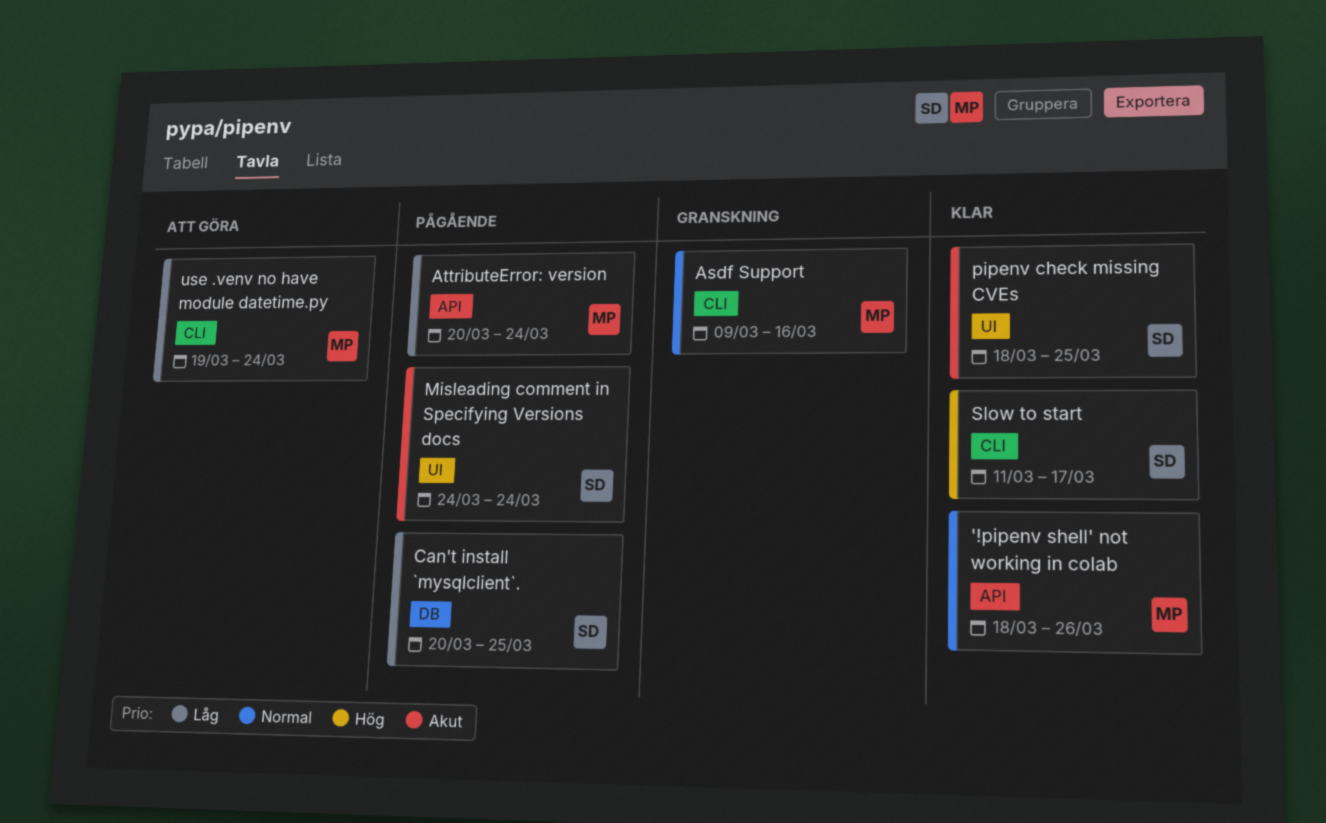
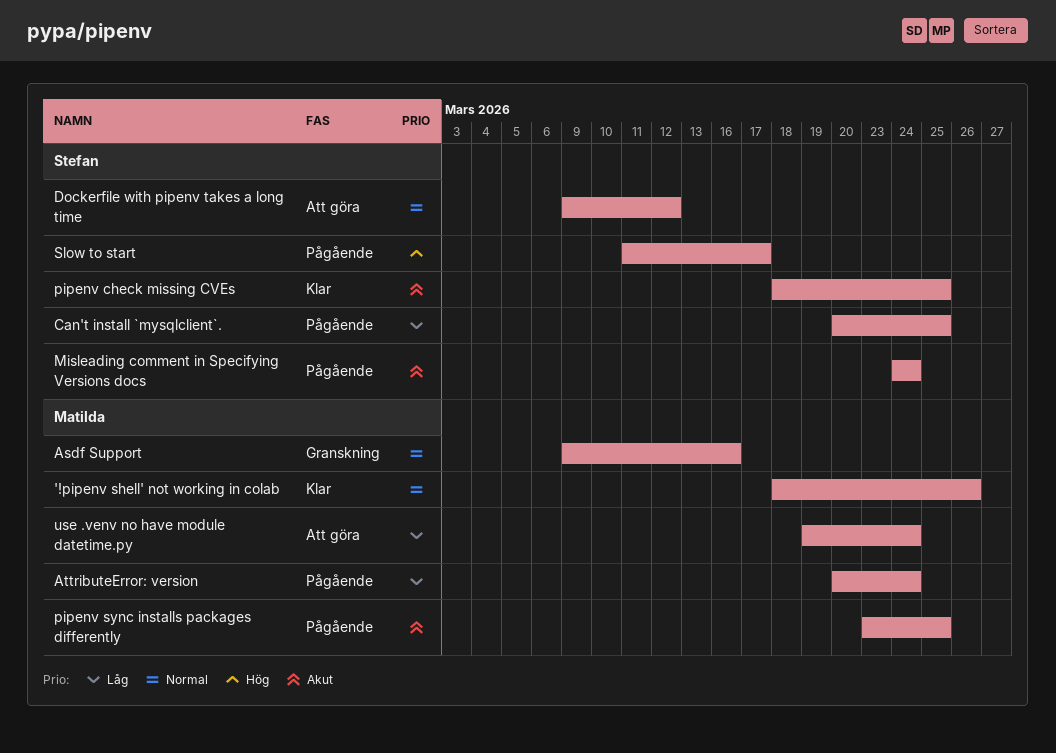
Dockerfile with pipenv takes a long time: none -> present
pipenv sync installs packages differently: none -> present
Slow to start, status: Klar -> Pågående

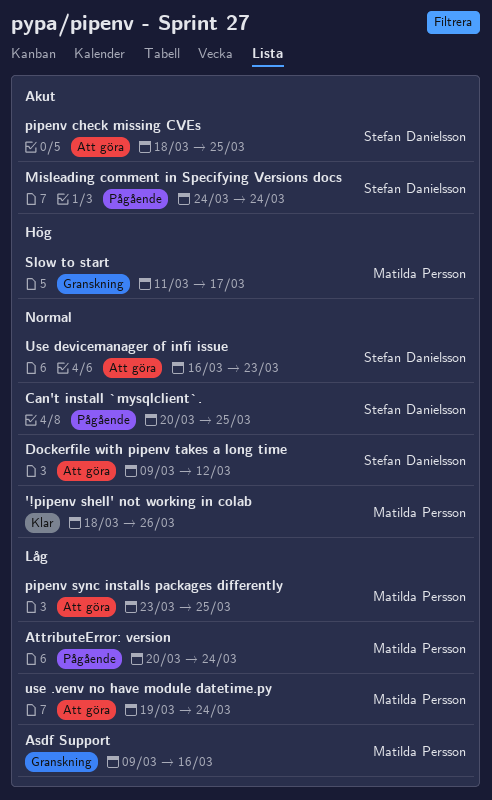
Asdf Support, priority: Normal -> Låg
Can't install `mysqlclient`., priority: Låg -> Normal
pipenv check missing CVEs, status: Klar -> Att göra
pipenv sync installs packages differently, status: Pågående -> Att göra
pipenv sync installs packages differently, priority: Akut -> Låg
Slow to start, status: Pågående -> Granskning
Slow to start, owner: Stefan Danielsson -> Matilda Persson
Use devicemanager of infi issue: none -> present

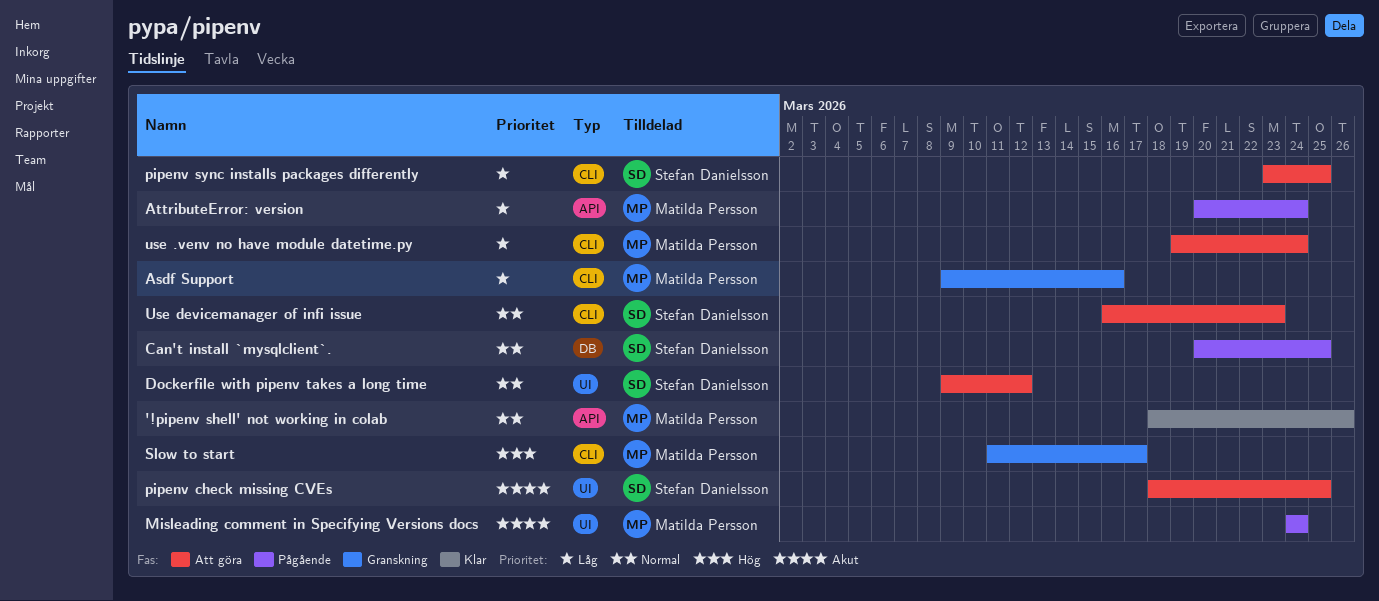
Misleading comment in Specifying Versions docs, owner: Stefan Danielsson -> Matilda Persson
pipenv sync installs packages differently, owner: Matilda Persson -> Stefan Danielsson

